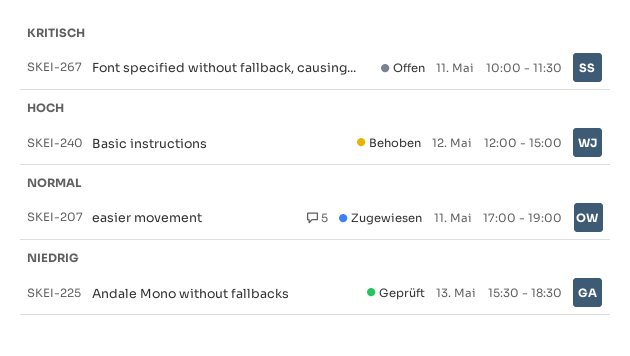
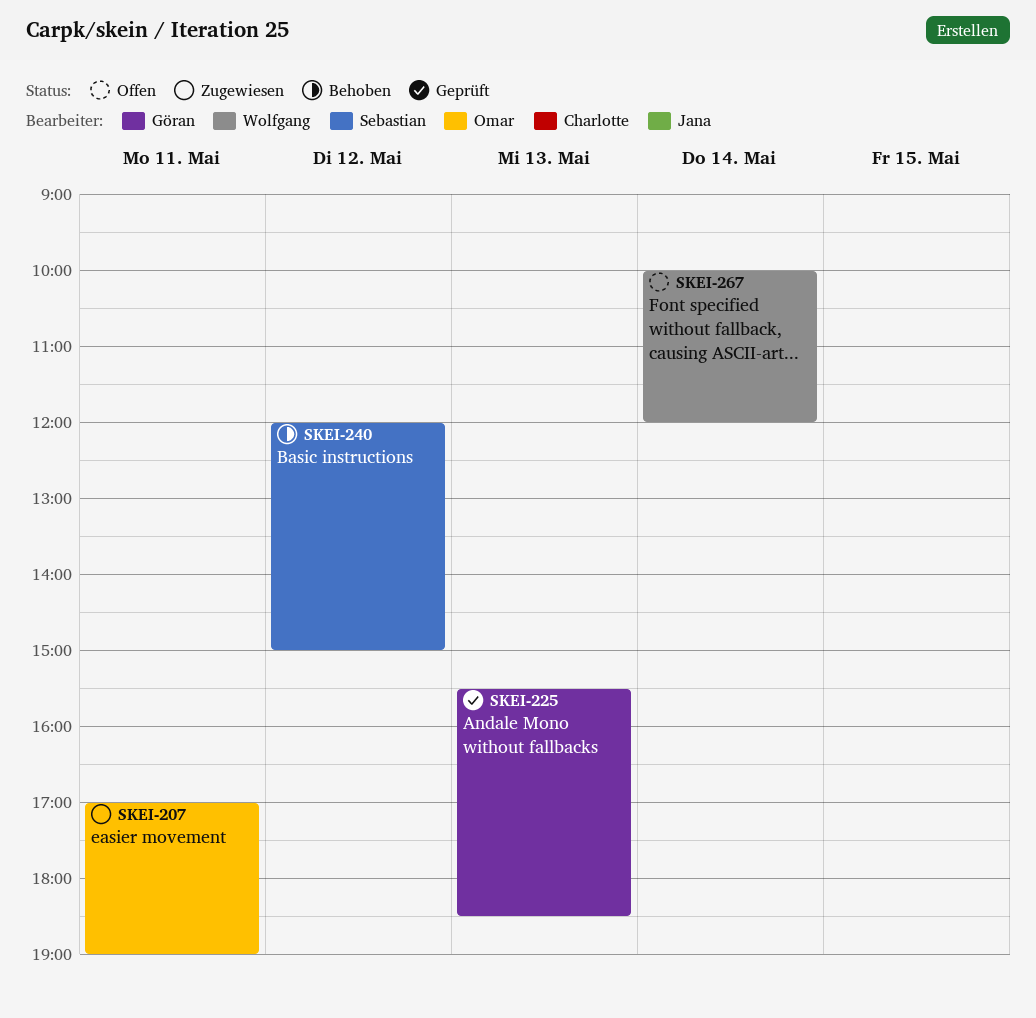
SKEI-240, owner: Wolfgang -> Sebastian
SKEI-267, owner: Sebastian -> Wolfgang
SKEI-267, day: May 11 -> May 14
SKEI-267, ends: 11:30 -> 12:00

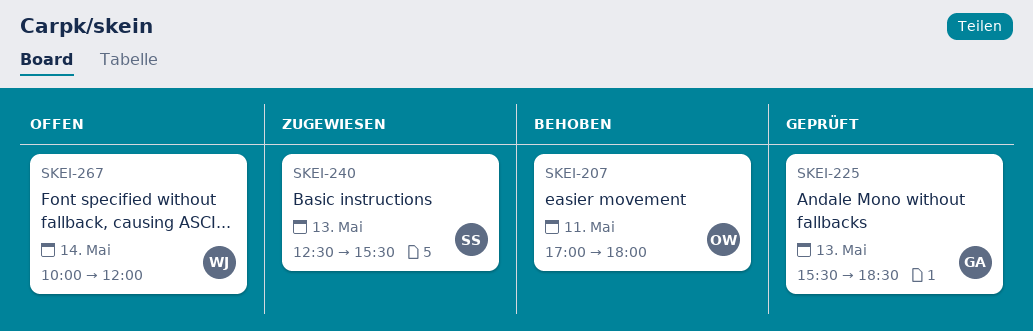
SKEI-207, status: Zugewiesen -> Behoben
SKEI-207, ends: 19:00 -> 18:00
SKEI-240, status: Behoben -> Zugewiesen
SKEI-240, day: May 12 -> May 13
SKEI-240, begins: 12:00 -> 12:30
SKEI-240, ends: 15:00 -> 15:30

